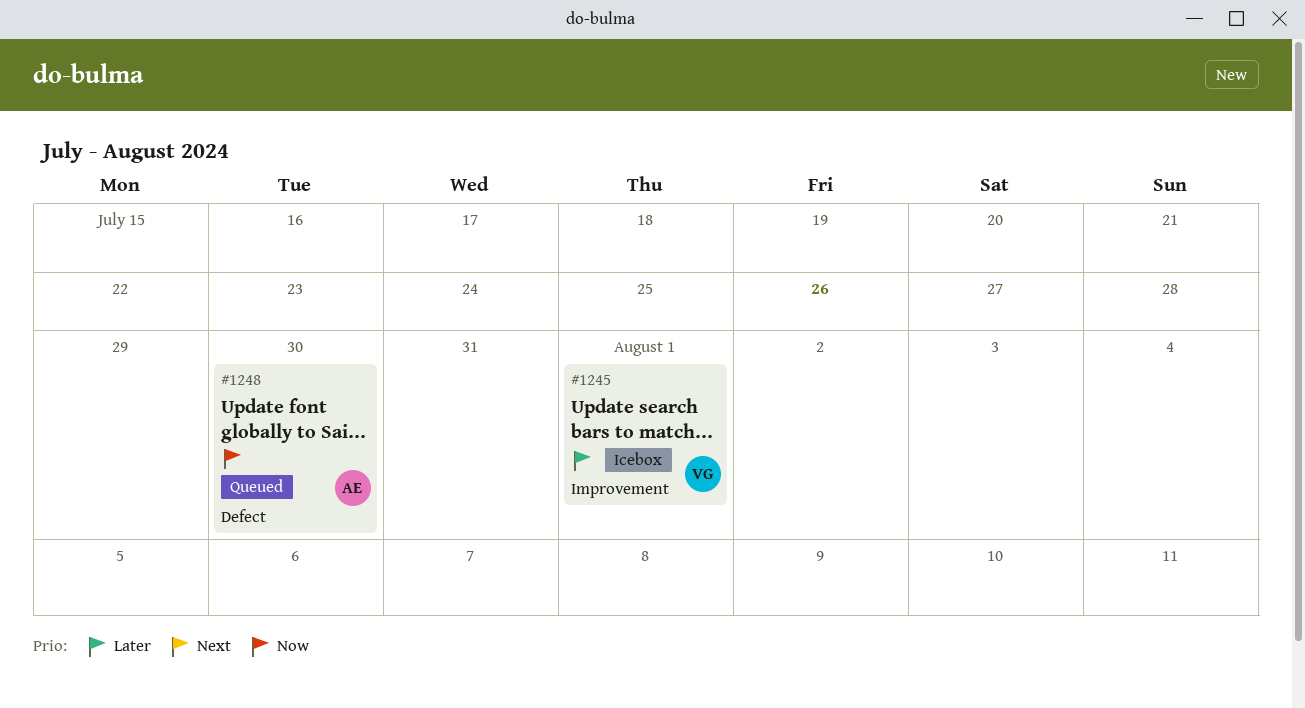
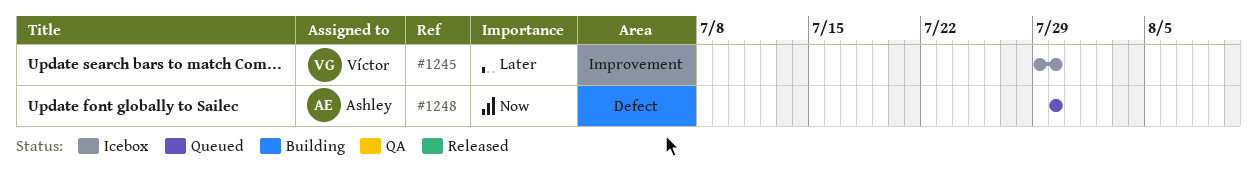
#1245, due: Aug 1 -> Jul 30

